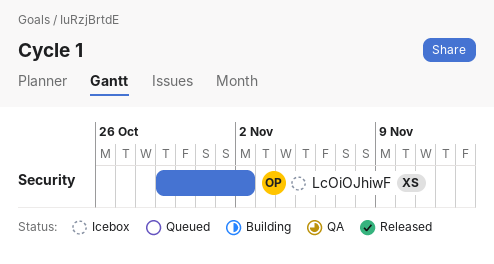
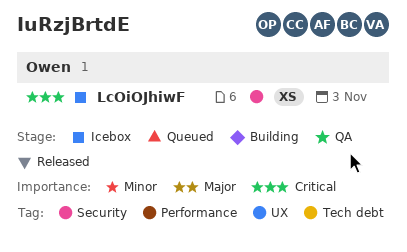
LcOiOJhiwF, due: Nov 2 -> Nov 3

